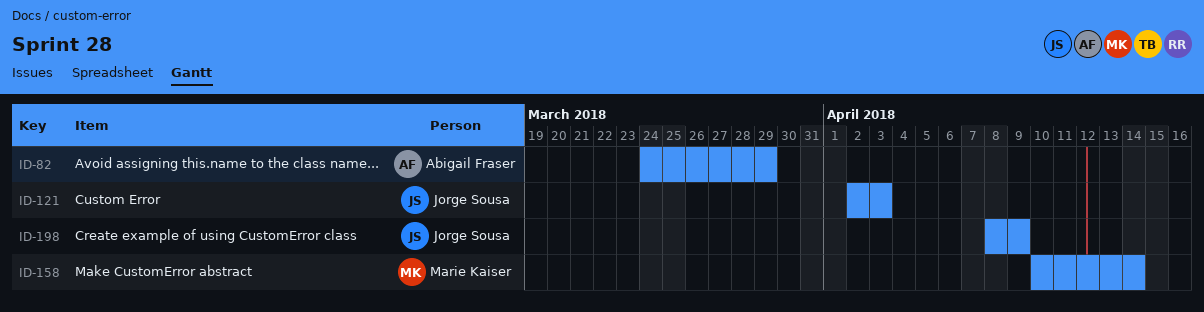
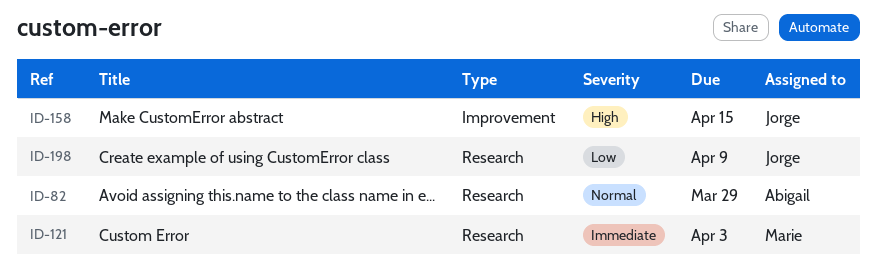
ID-121, owner: Jorge Sousa -> Marie Kaiser
ID-158, owner: Marie Kaiser -> Jorge Sousa
ID-158, due: Apr 14 -> Apr 15

